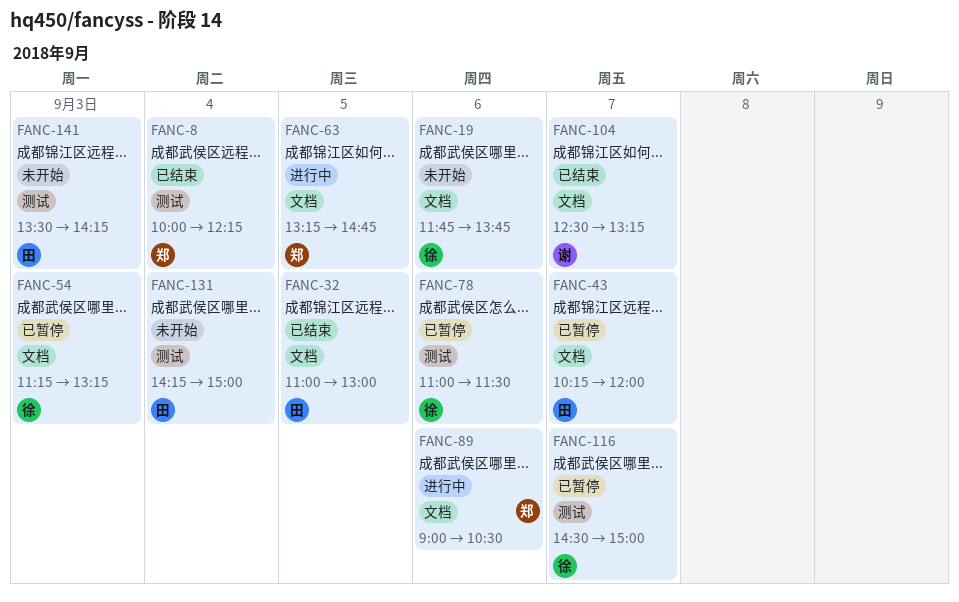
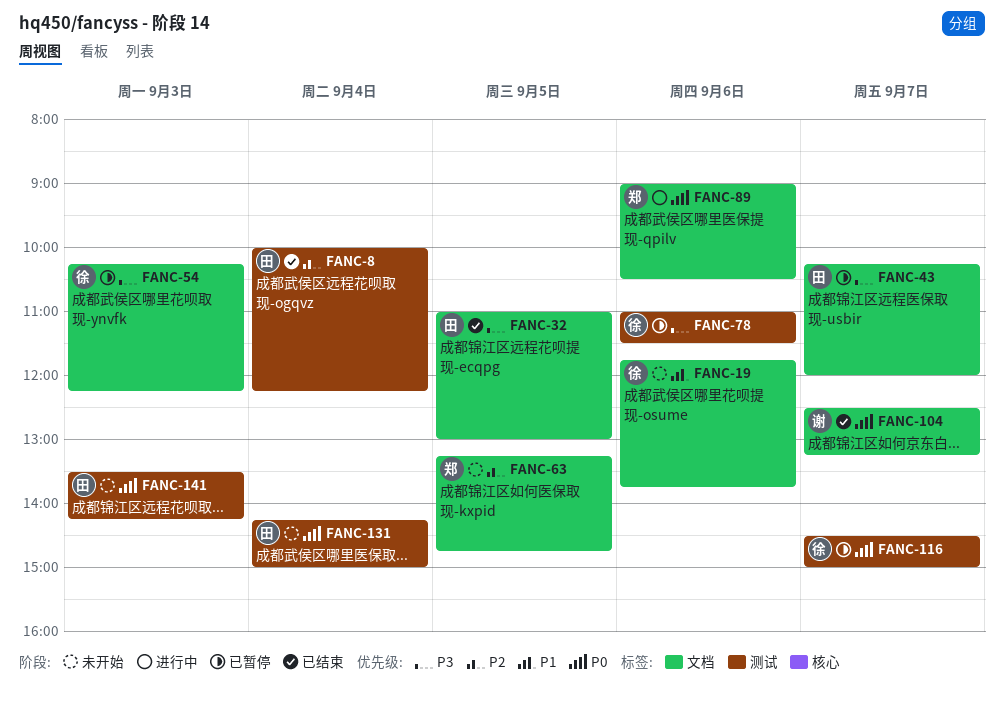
FANC-8, owner: 郑 -> 田
FANC-54, begins: 11:15 -> 10:15
FANC-54, ends: 13:15 -> 12:15
FANC-63, status: 进行中 -> 未开始

